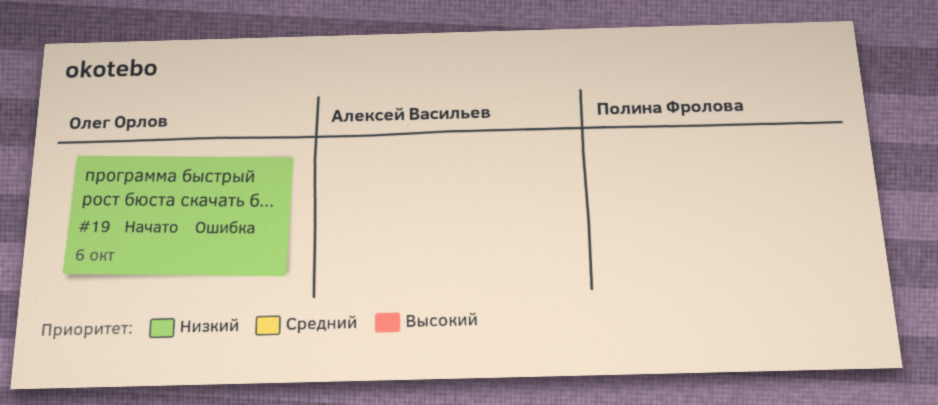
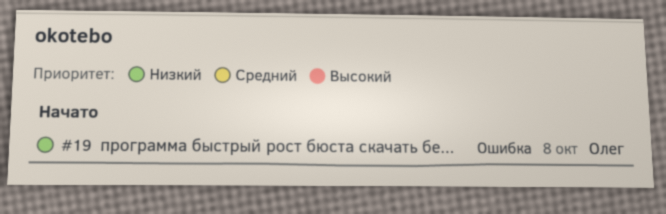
#19, due: Oct 6 -> Oct 8

